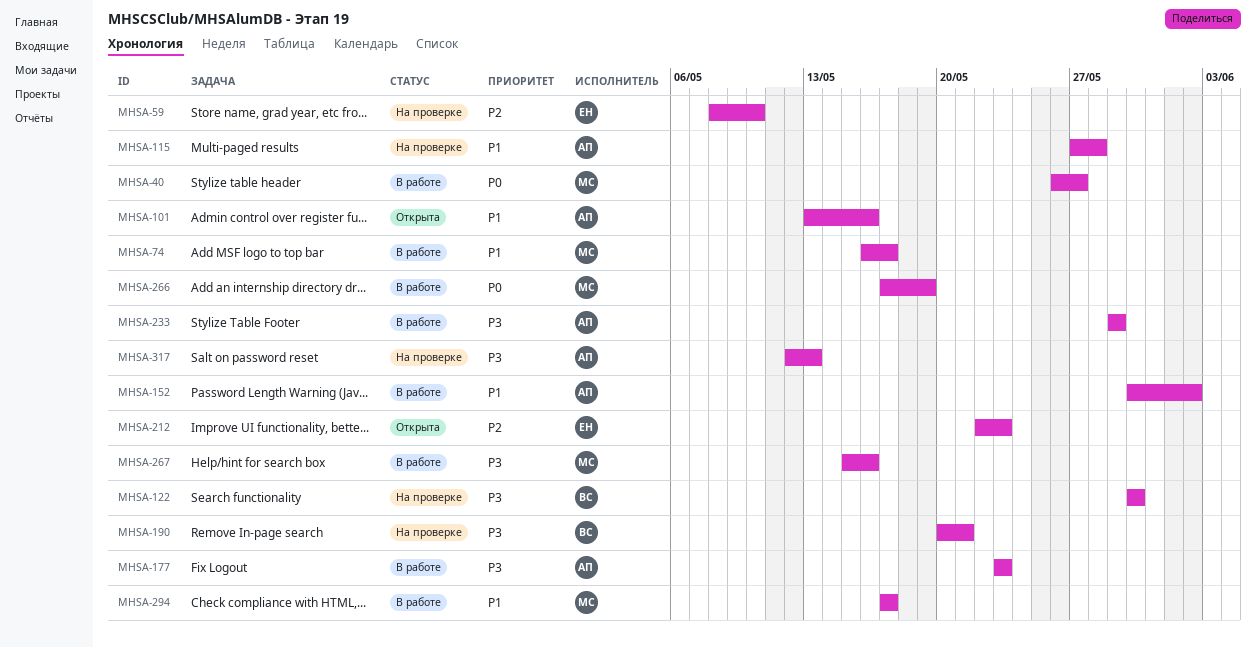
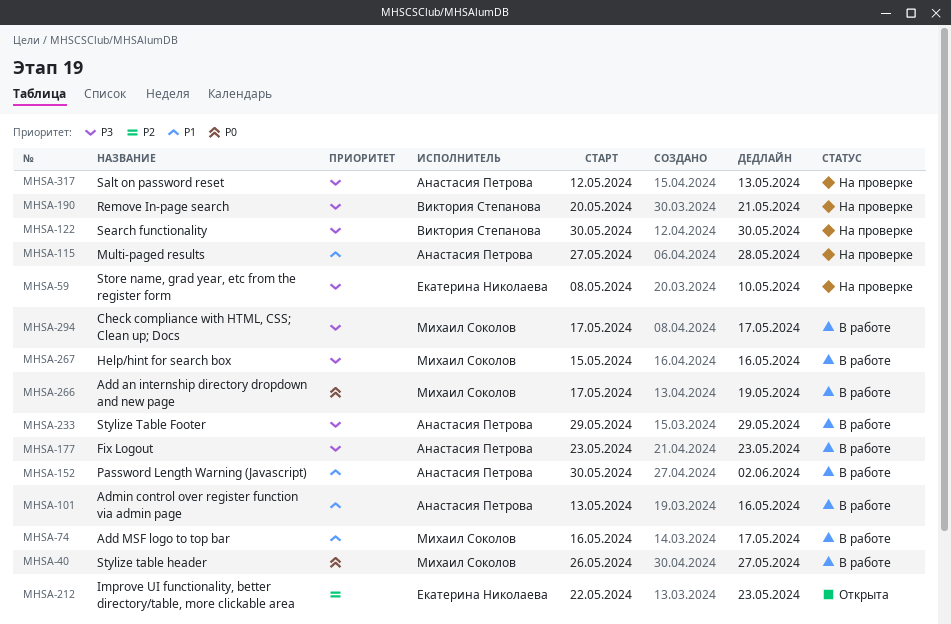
MHSA-59, priority: P2 -> P3
MHSA-101, status: Открыта -> В работе
MHSA-294, priority: P1 -> P3

